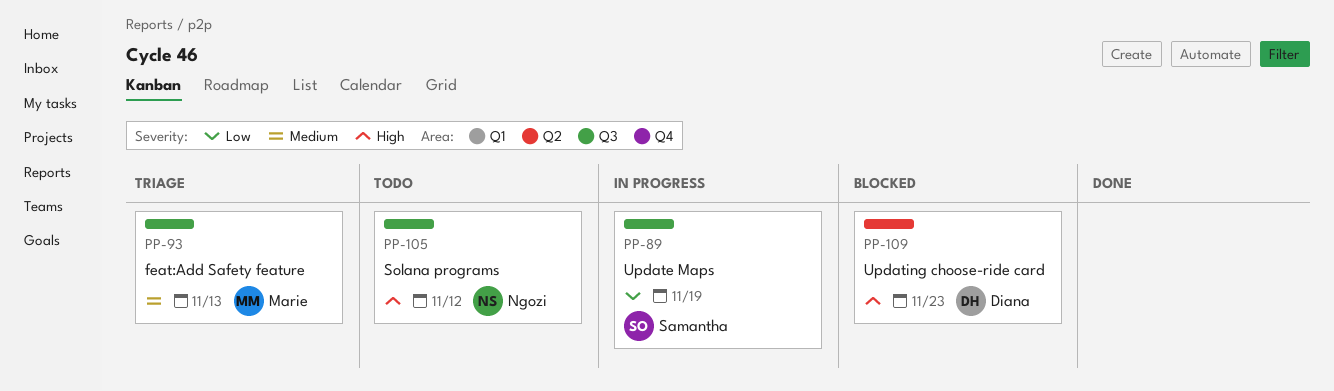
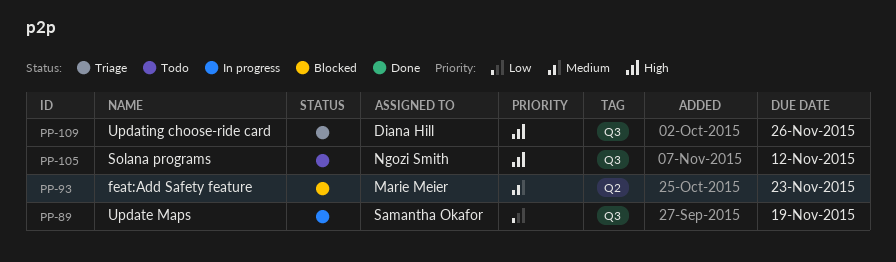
PP-93, status: Triage -> Blocked
PP-93, label: Q3 -> Q2
PP-93, due: Nov 13 -> Nov 23
PP-109, status: Blocked -> Triage
PP-109, label: Q2 -> Q3
PP-109, due: Nov 23 -> Nov 26

